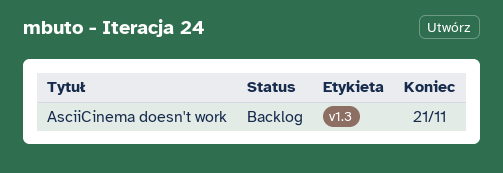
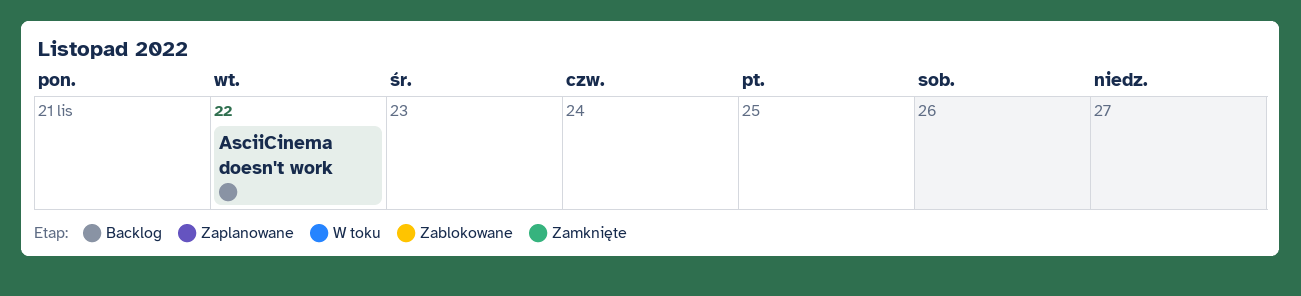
AsciiCinema doesn't work, due: Nov 21 -> Nov 22

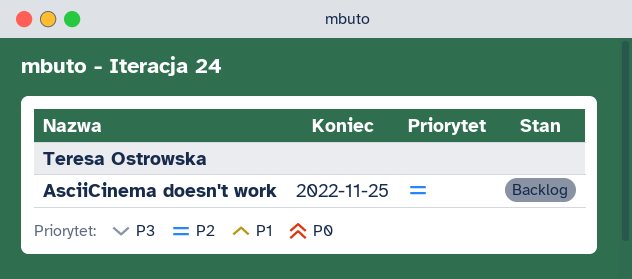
AsciiCinema doesn't work, due: Nov 22 -> Nov 25

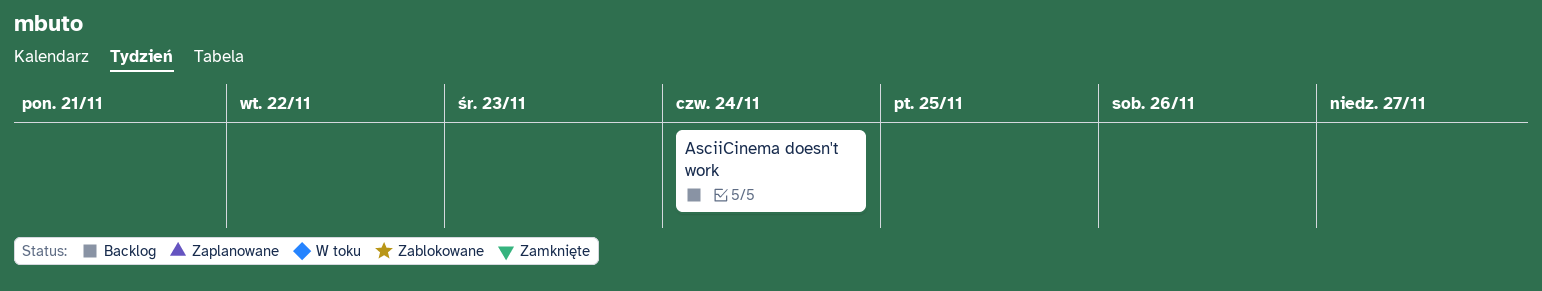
AsciiCinema doesn't work, due: Nov 25 -> Nov 24

